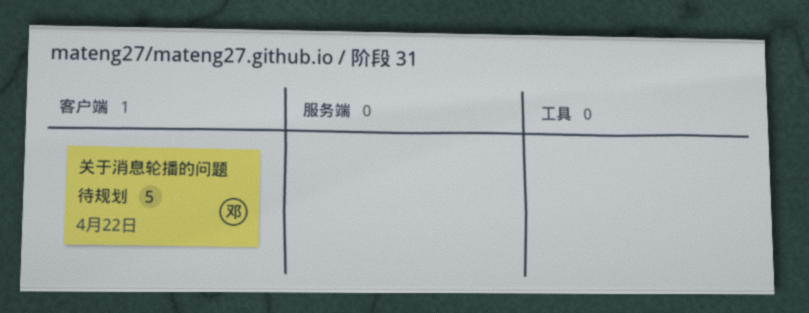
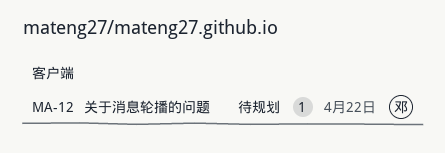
关于消息轮播的问题, estimate: 5 -> 1

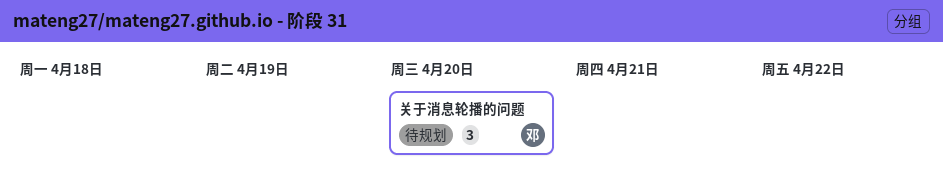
关于消息轮播的问题, estimate: 1 -> 3
关于消息轮播的问题, due: Apr 22 -> Apr 20

